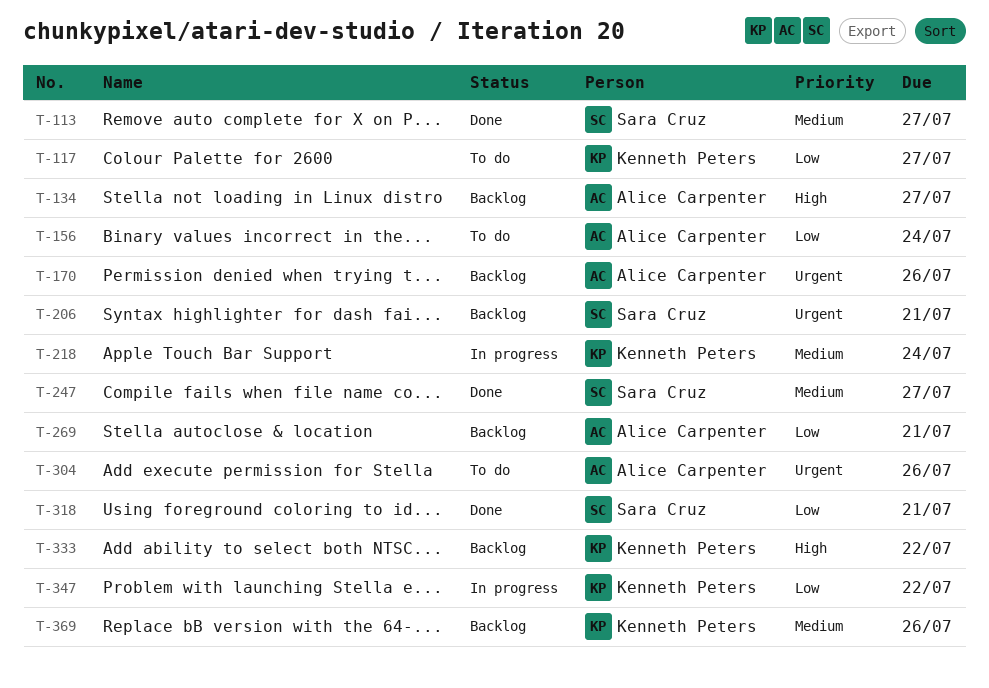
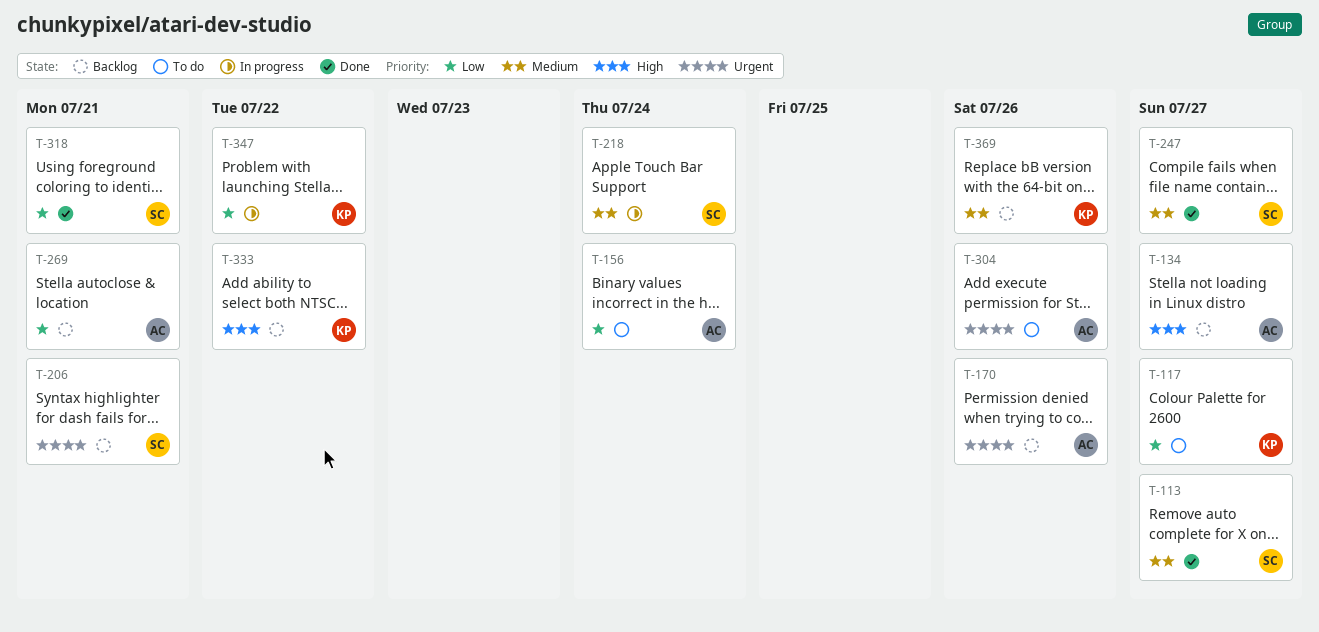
T-218, owner: Kenneth Peters -> Sara Cruz

